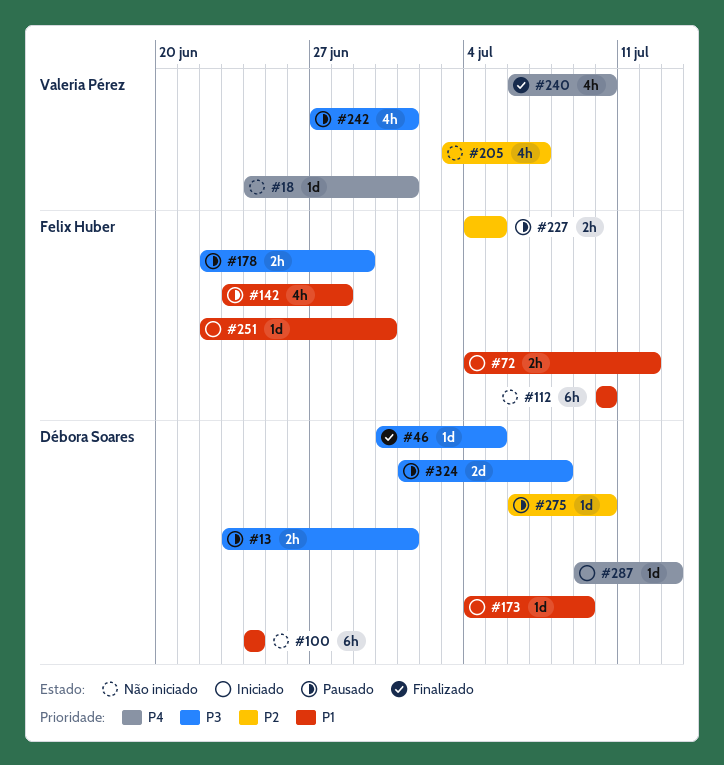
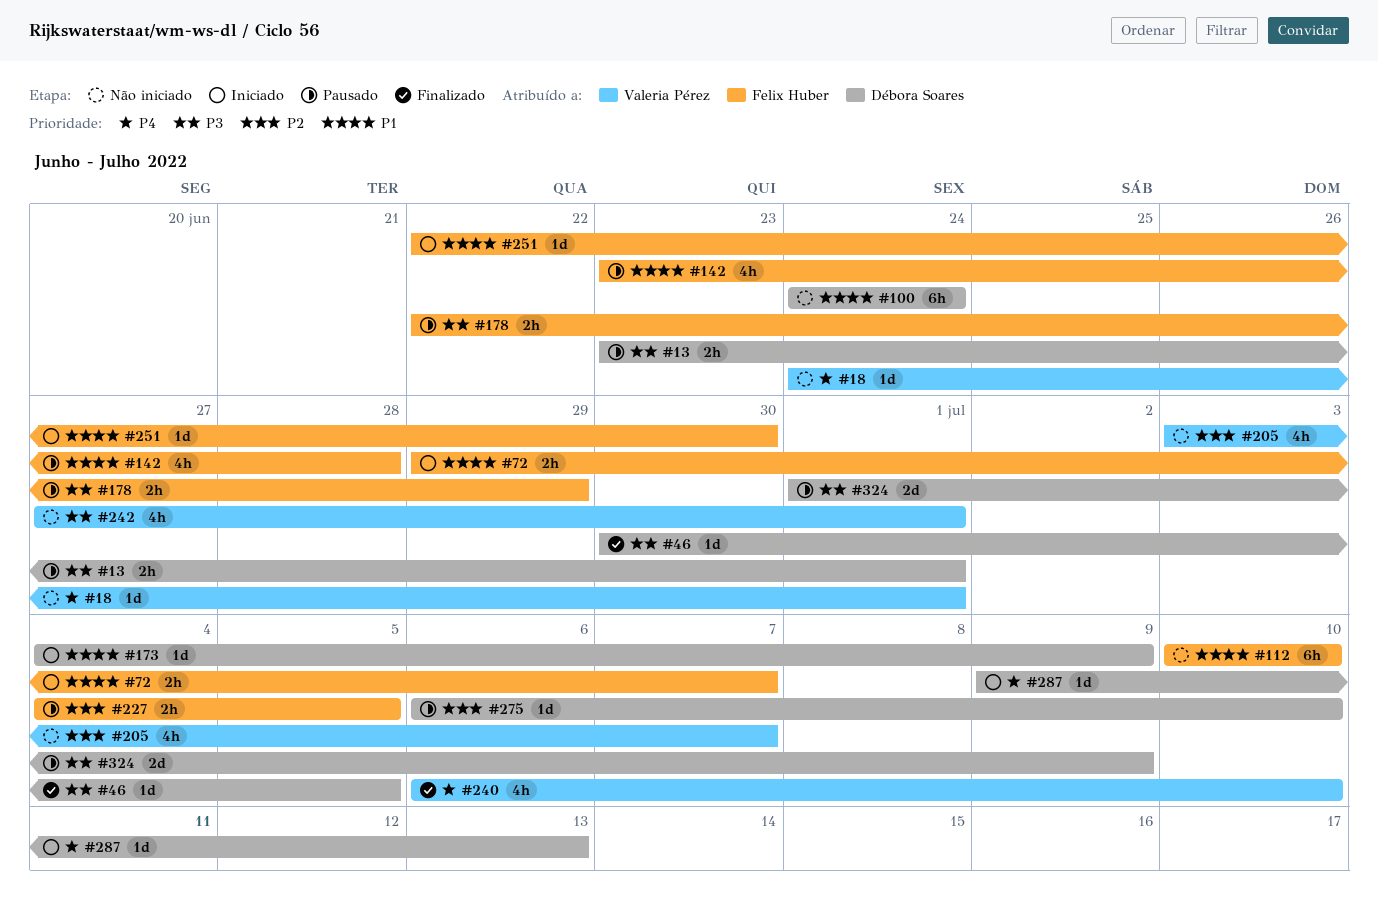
#72, start: Jul 4 -> Jun 29
#72, due: Jul 12 -> Jul 7
#242, status: Pausado -> Não iniciado
#324, due: Jul 8 -> Jul 9

